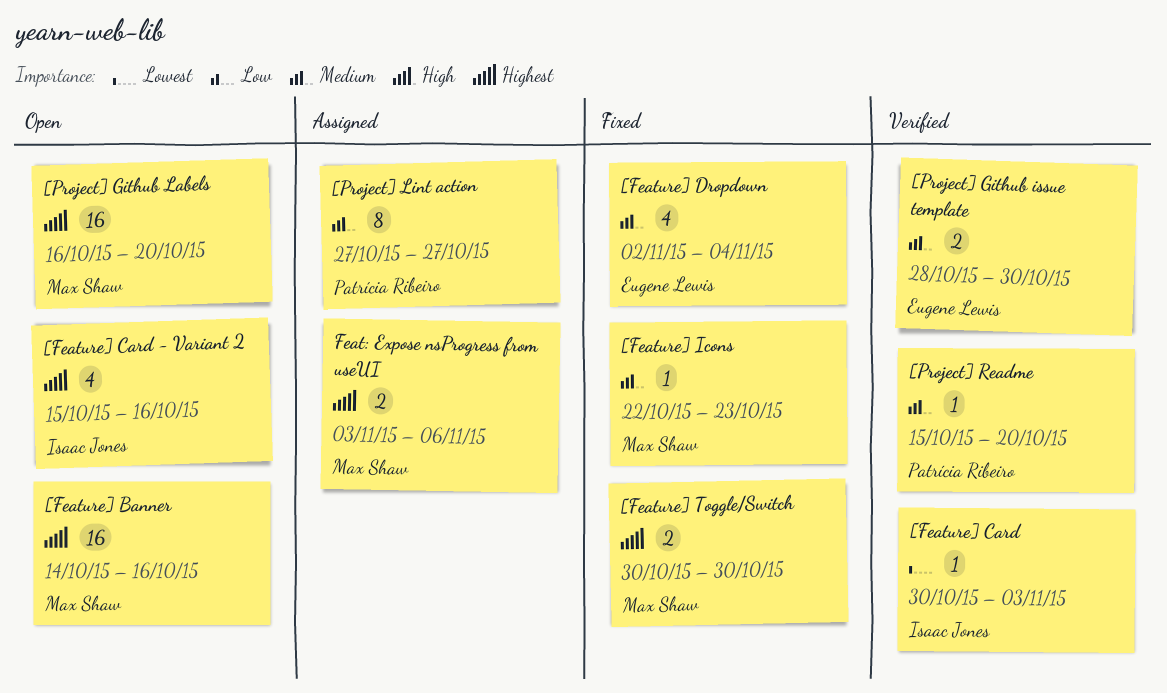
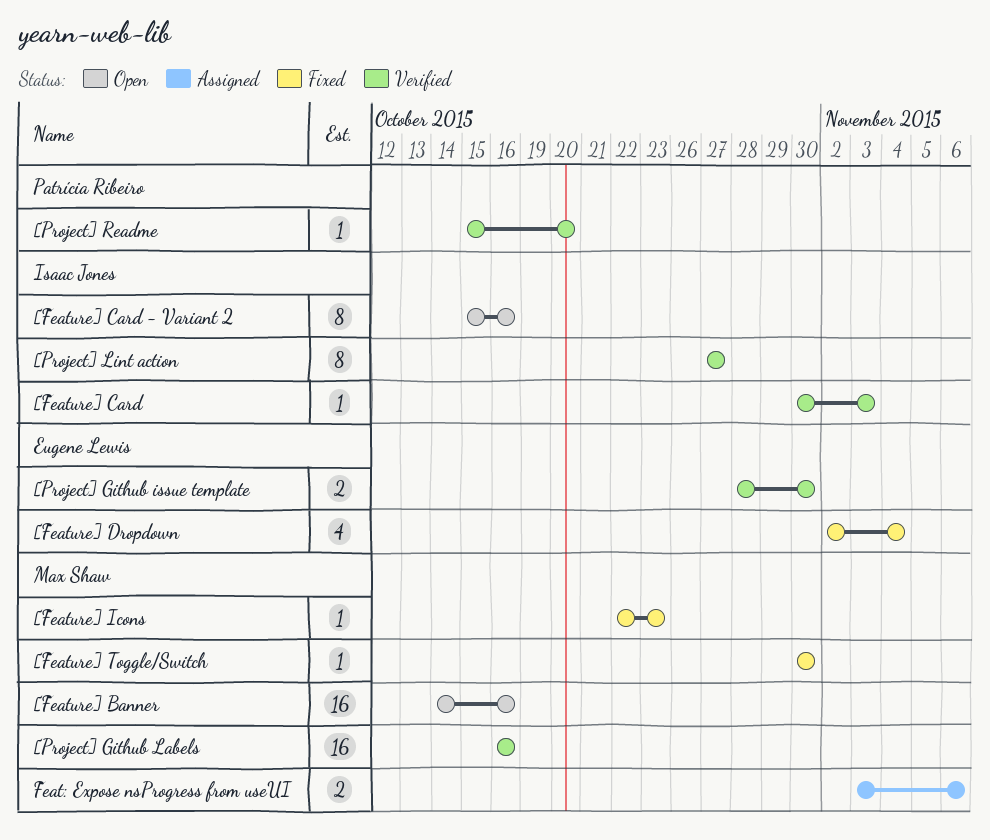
[Feature] Card - Variant 2, estimate: 4 -> 8
[Feature] Toggle/Switch, estimate: 2 -> 1
[Project] Github Labels, status: Open -> Verified
[Project] Github Labels, due: Oct 20 -> Oct 16
[Project] Lint action, status: Assigned -> Verified
[Project] Lint action, owner: Patrícia Ribeiro -> Isaac Jones

